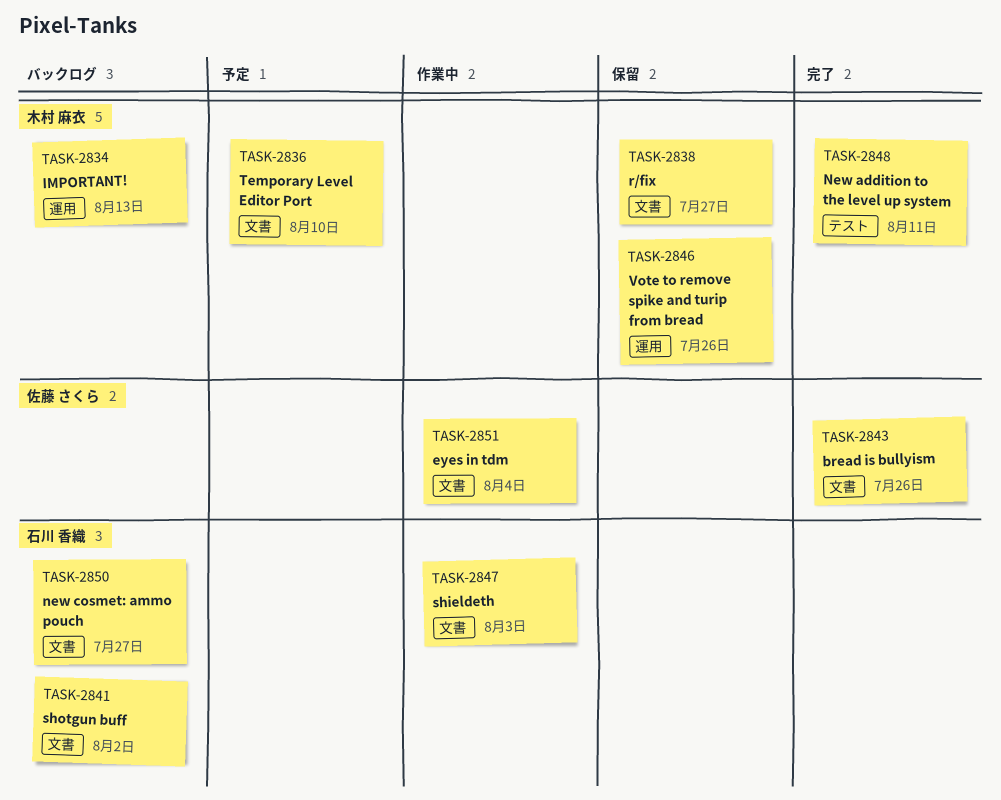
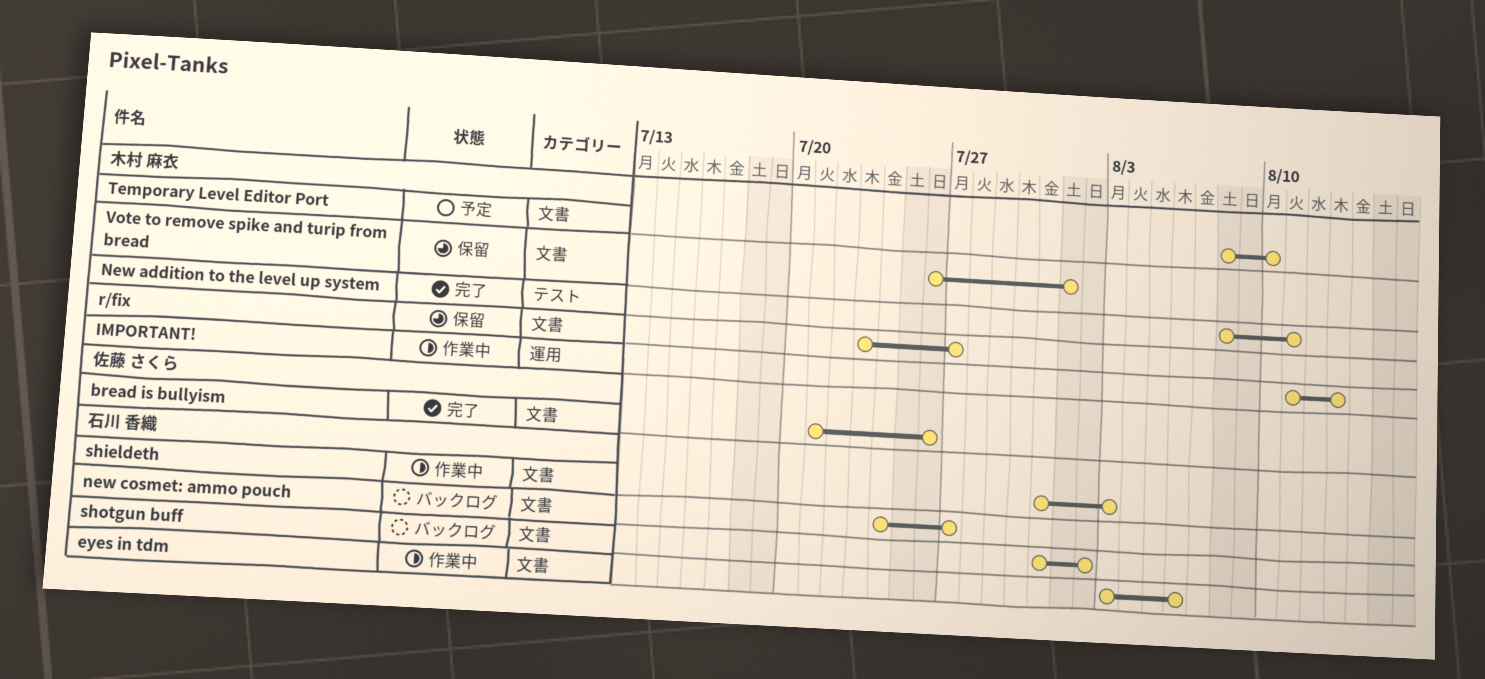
eyes in tdm, owner: 佐藤 さくら -> 石川 香織
eyes in tdm, due: Aug 4 -> Aug 6
IMPORTANT!, status: バックログ -> 作業中
Vote to remove spike and turip from bread, label: 運用 -> 文書
Vote to remove spike and turip from bread, due: Jul 26 -> Aug 1

